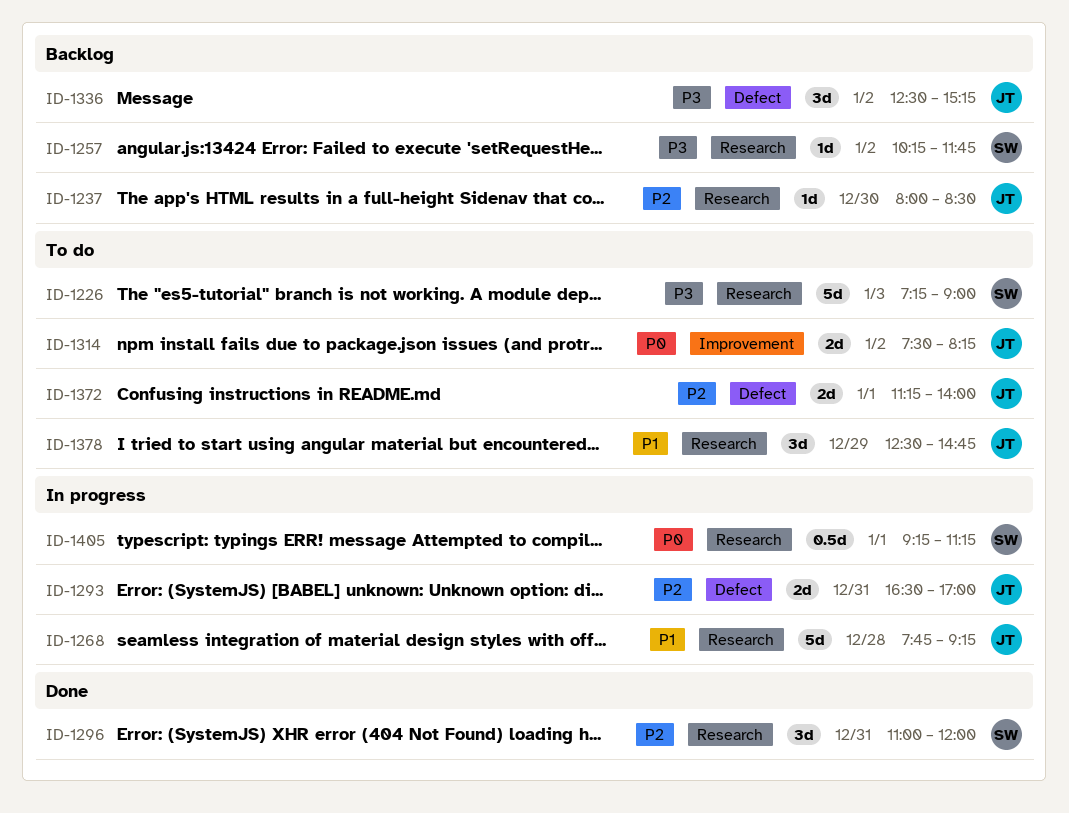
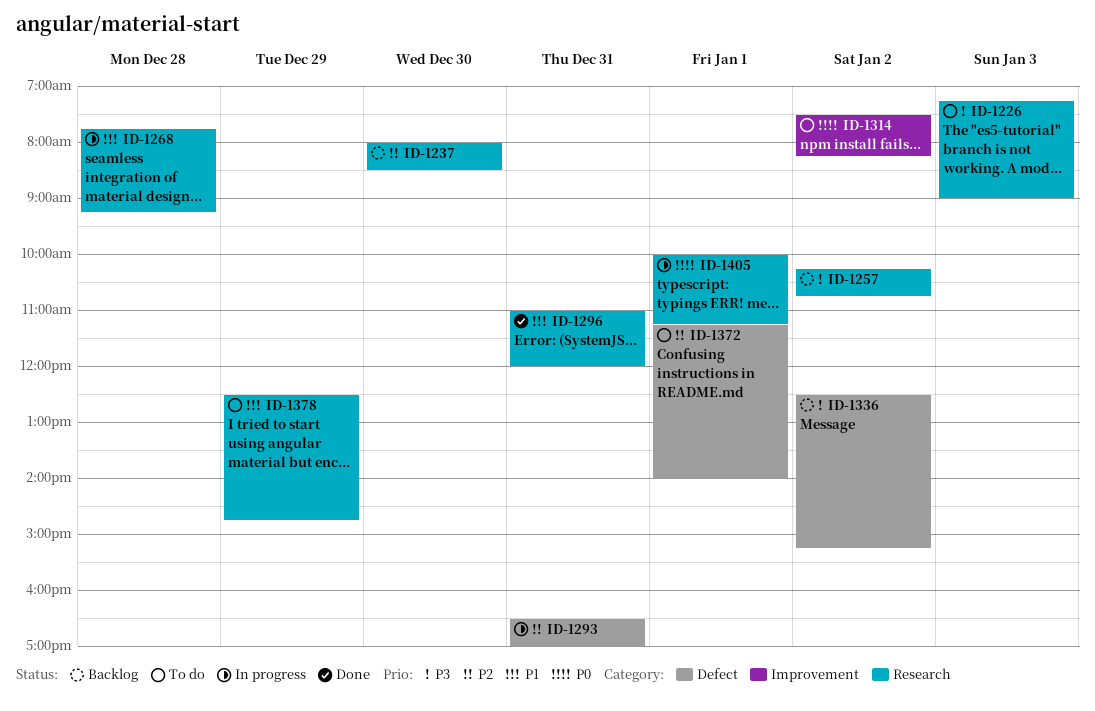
ID-1257, ends: 11:45 -> 10:45
ID-1296, priority: P2 -> P1
ID-1405, begins: 09:15 -> 10:00

